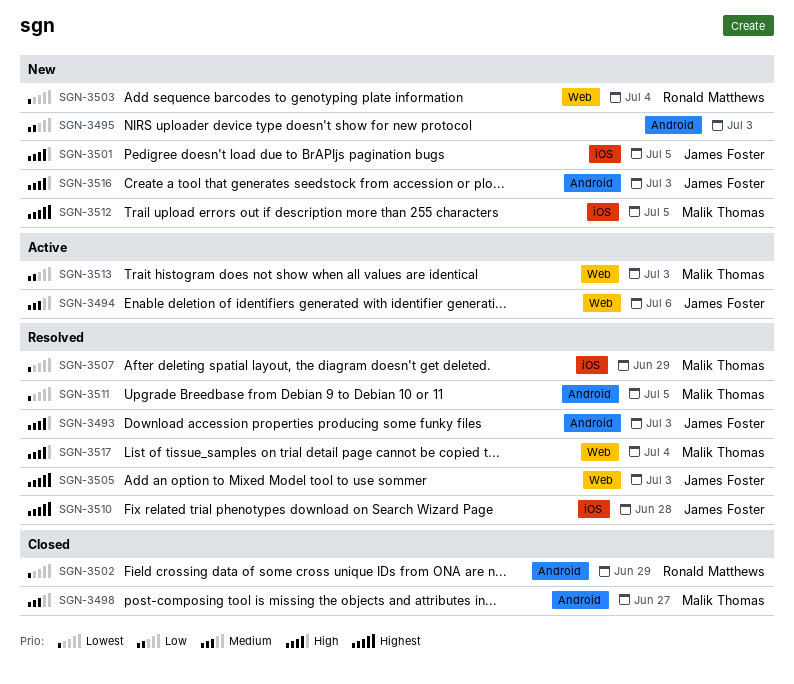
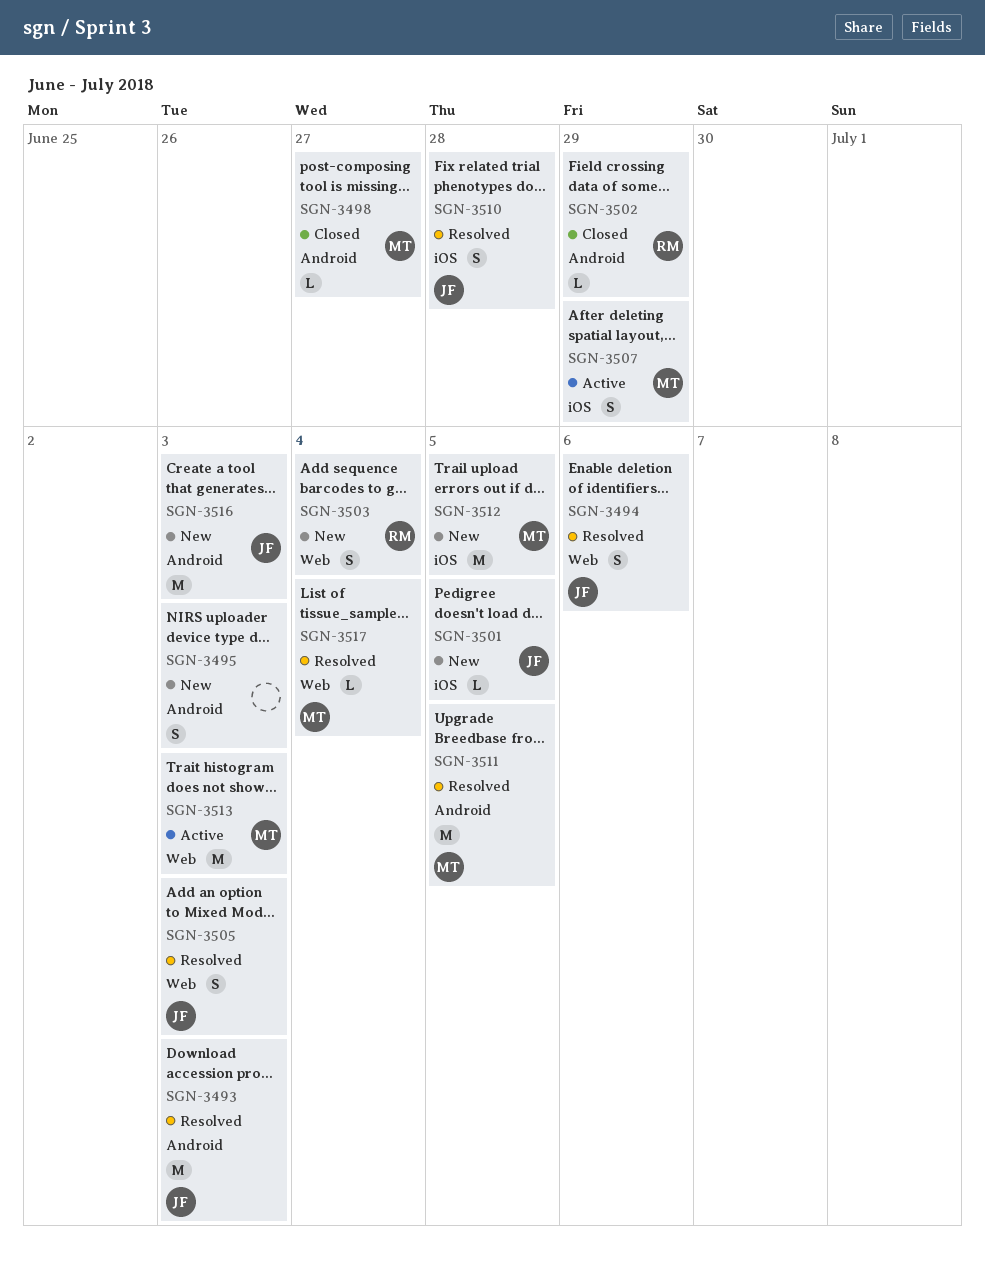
SGN-3494, status: Active -> Resolved
SGN-3507, status: Resolved -> Active

